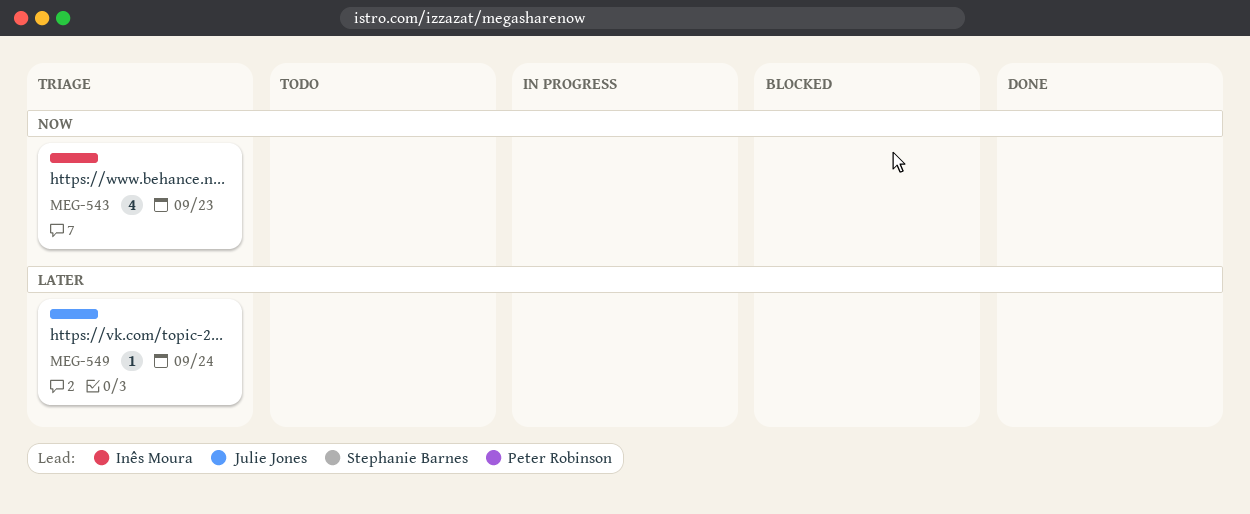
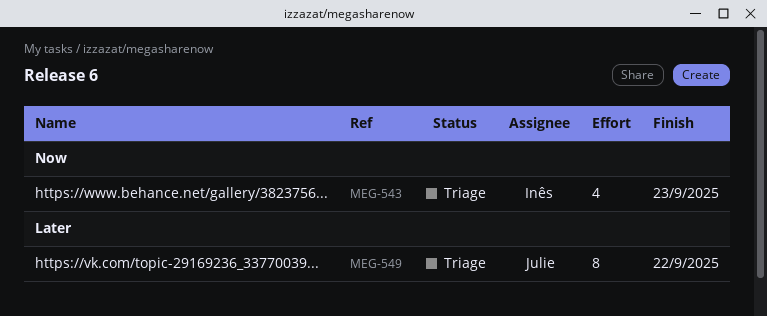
MEG-549, estimate: 1 -> 8
MEG-549, due: Sep 24 -> Sep 22

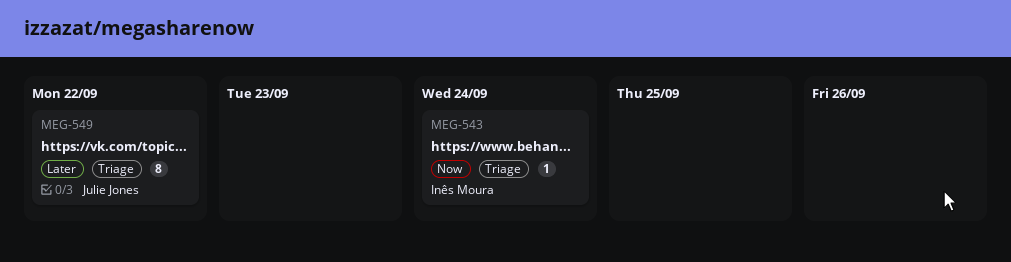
MEG-543, estimate: 4 -> 1
MEG-543, due: Sep 23 -> Sep 24

